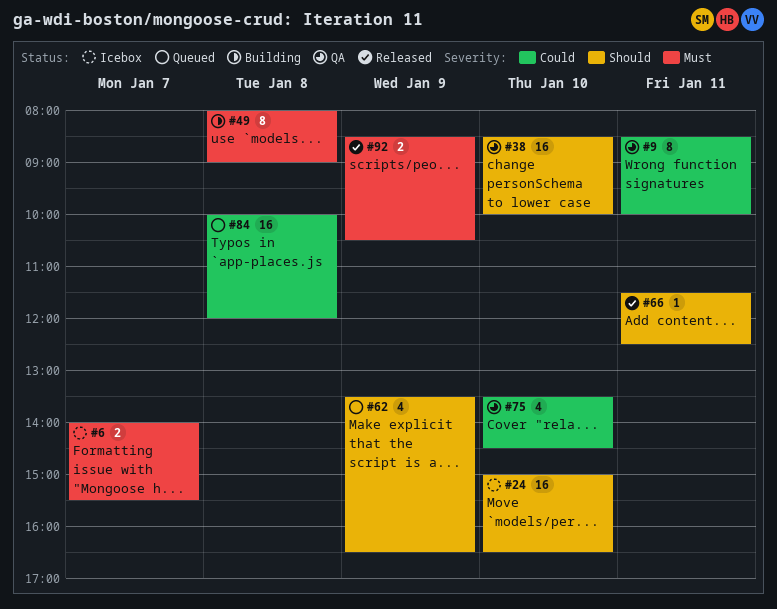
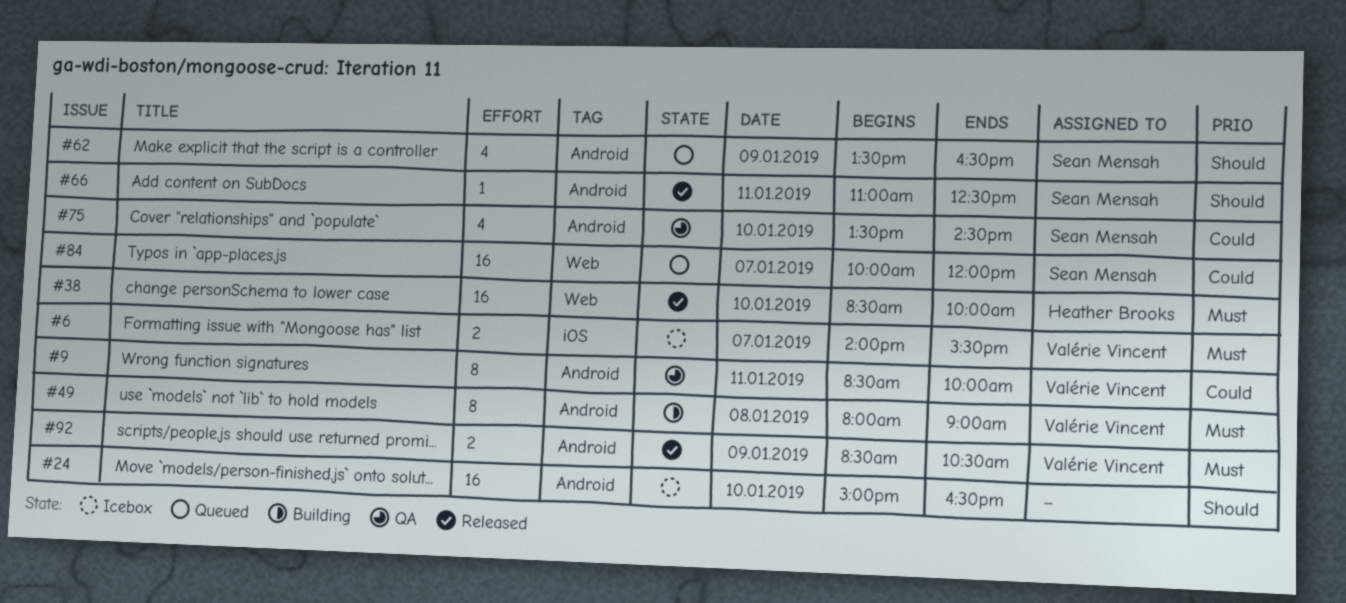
#38, status: QA -> Released
#38, priority: Should -> Must
#66, begins: 11:30 -> 11:00
#84, day: Jan 8 -> Jan 7

